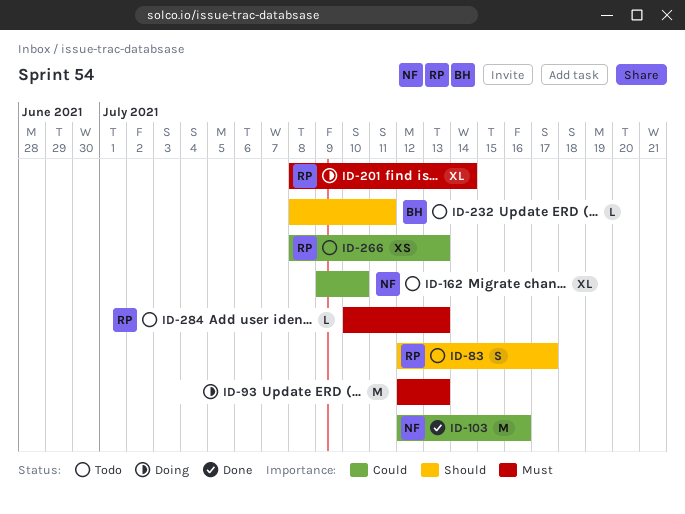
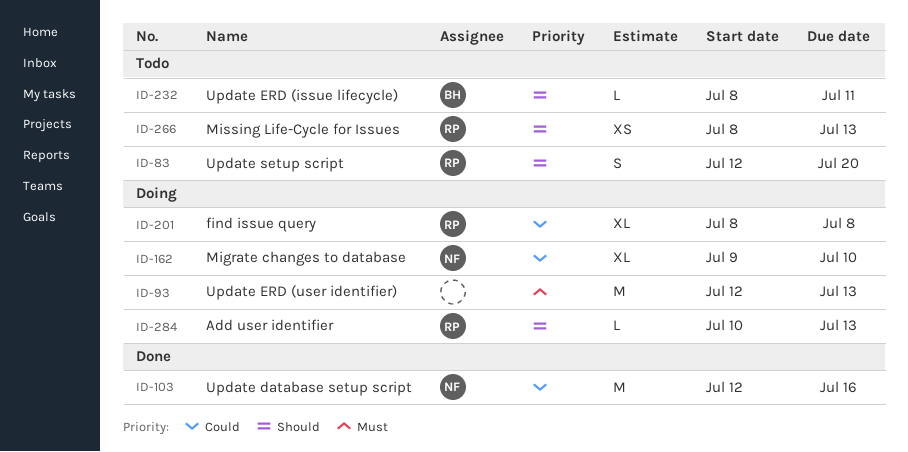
ID-83, due: Jul 17 -> Jul 20
ID-162, status: Todo -> Doing
ID-201, priority: Must -> Could
ID-201, due: Jul 14 -> Jul 8
ID-266, priority: Could -> Should
ID-284, status: Todo -> Doing
ID-284, priority: Must -> Should

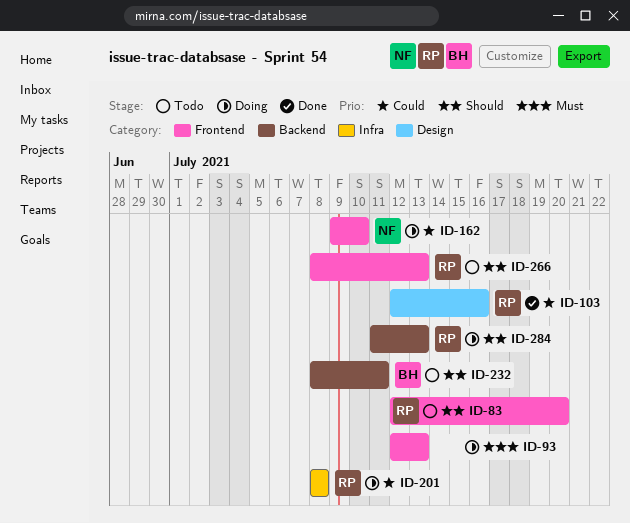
ID-103, owner: NF -> RP
ID-284, start: Jul 10 -> Jul 11

